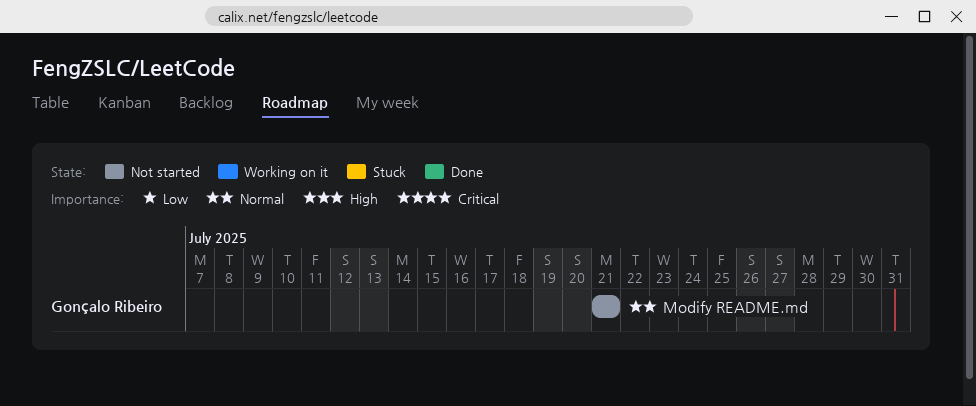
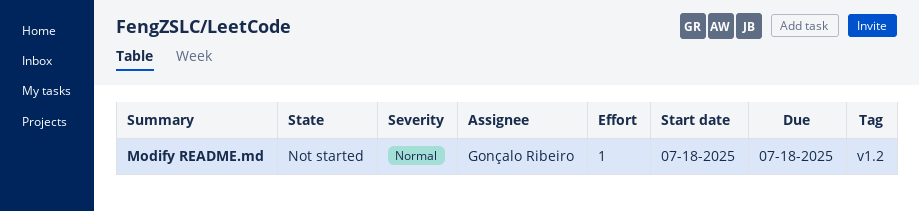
Modify README.md, start: Jul 21 -> Jul 18
Modify README.md, due: Jul 21 -> Jul 18

